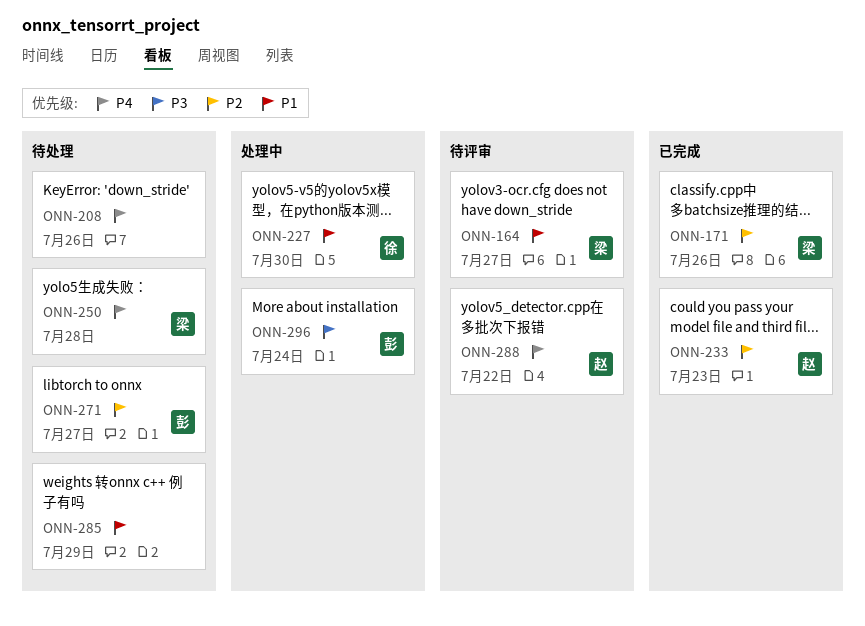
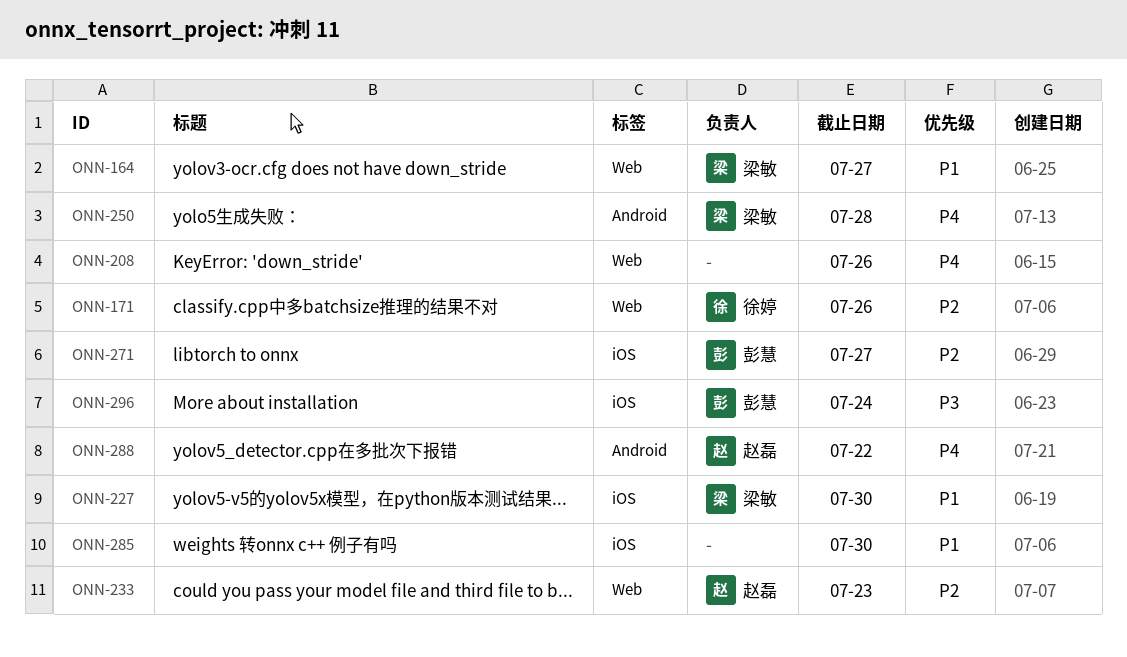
ONN-171, owner: 梁敏 -> 徐婷
ONN-227, owner: 徐婷 -> 梁敏
ONN-285, due: Jul 29 -> Jul 30

